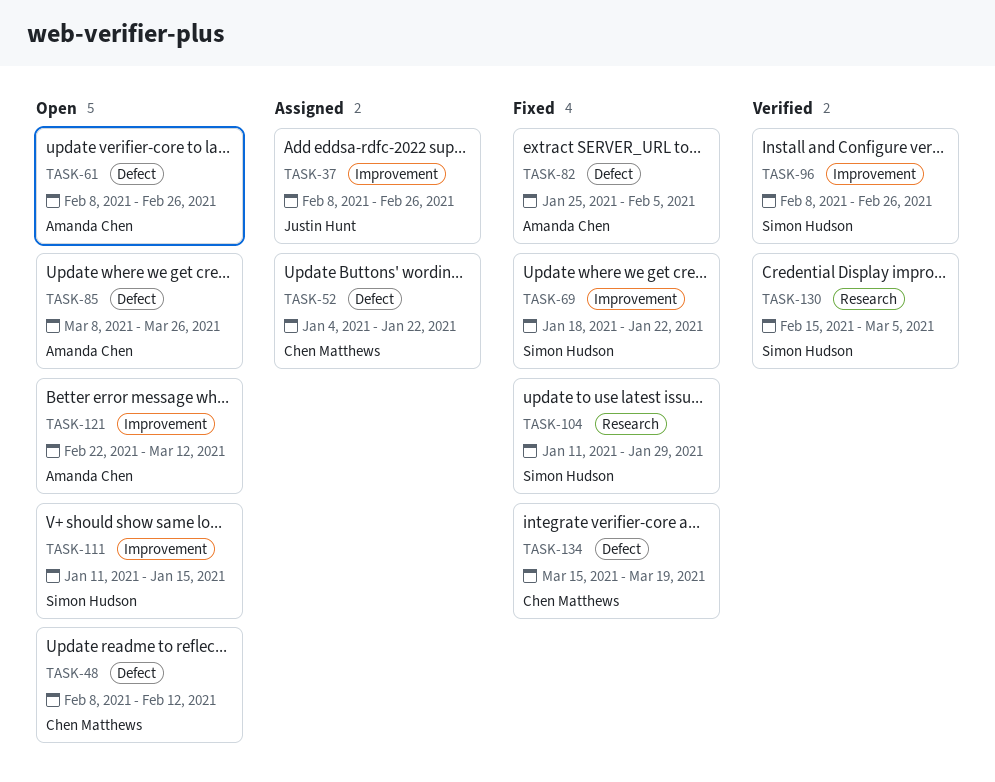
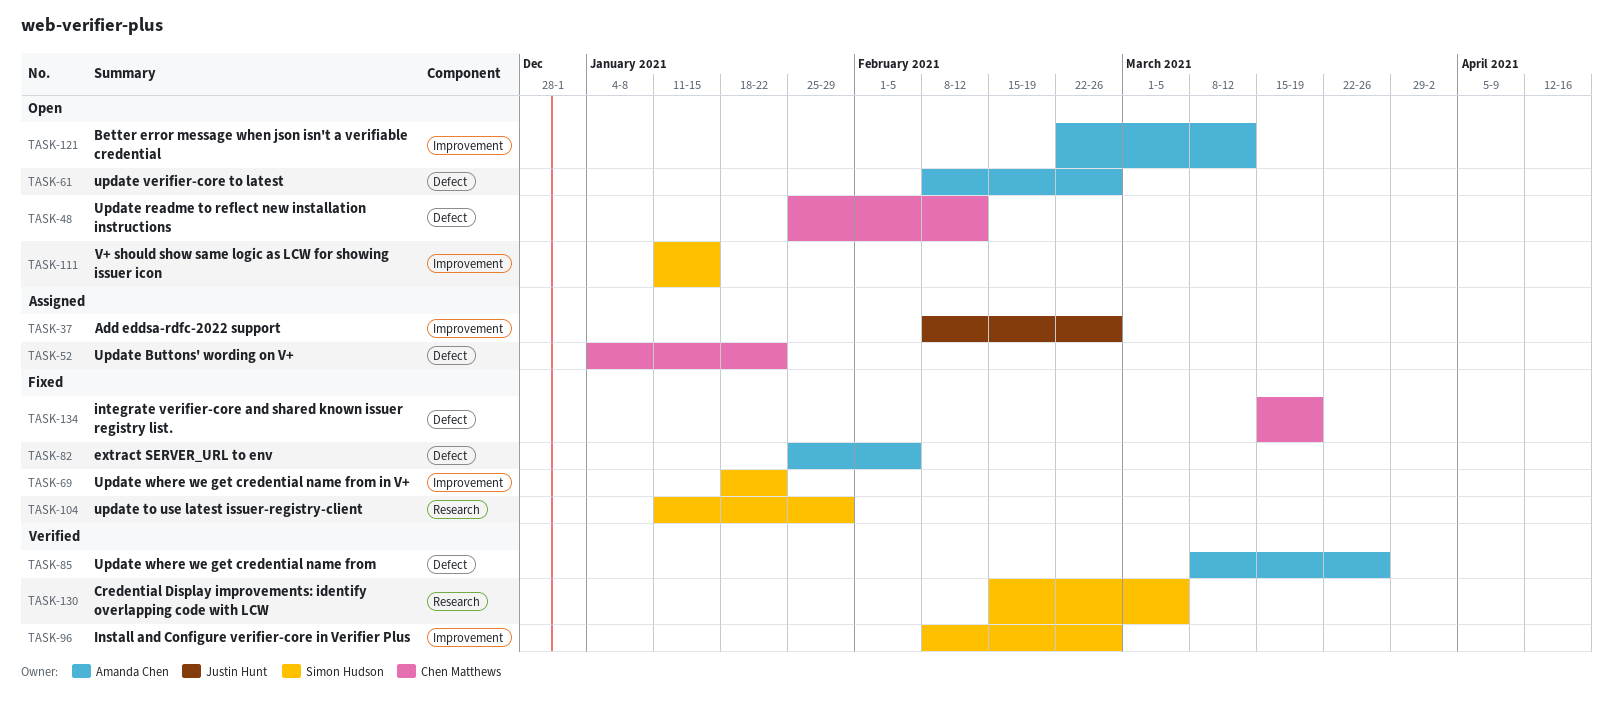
TASK-48, start: Feb 8 -> Jan 25
TASK-85, status: Open -> Verified

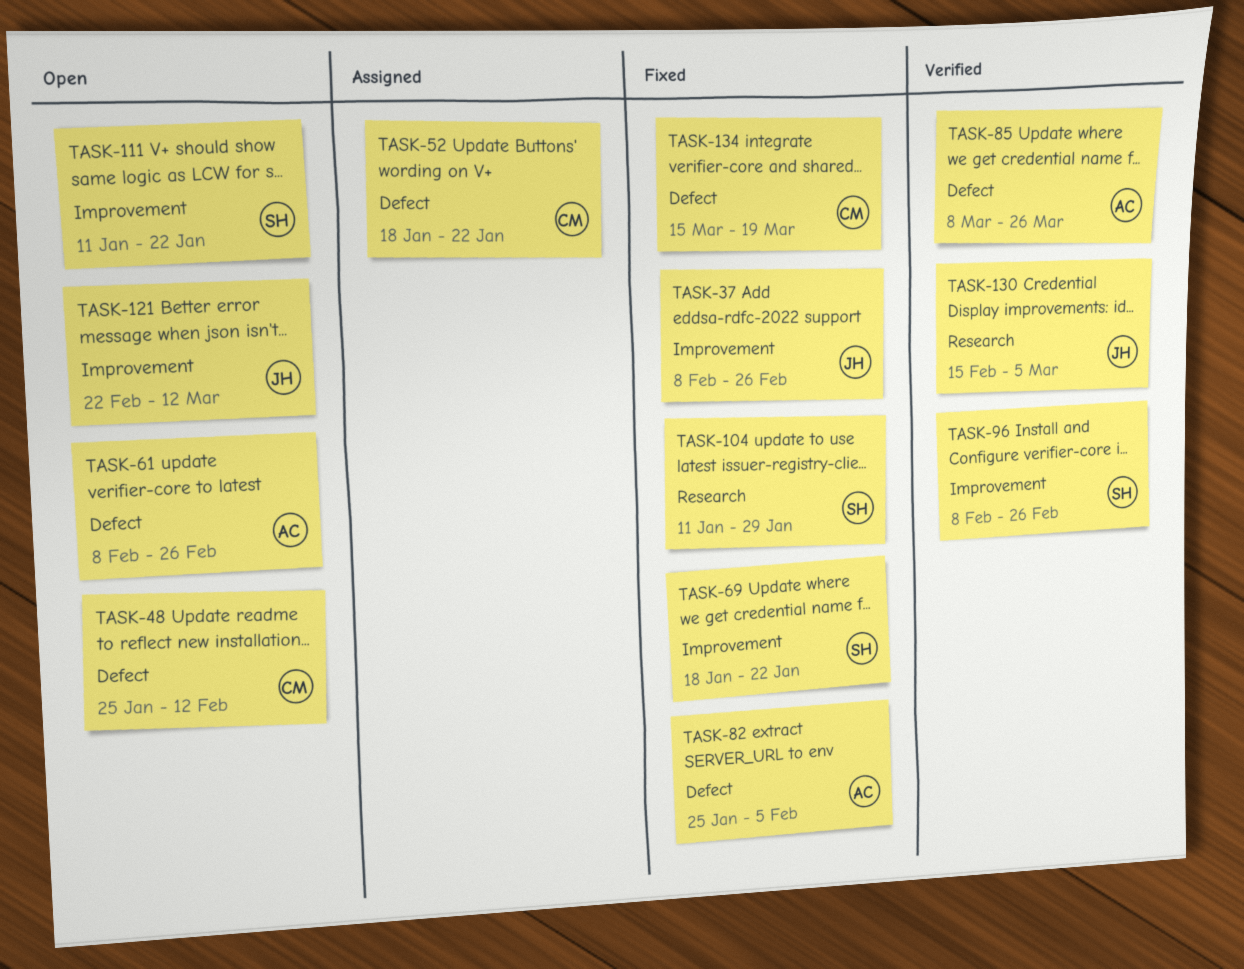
TASK-37, status: Assigned -> Fixed
TASK-52, start: Jan 4 -> Jan 18
TASK-111, due: Jan 15 -> Jan 22
TASK-121, owner: Amanda Chen -> Justin Hunt
TASK-130, owner: Simon Hudson -> Justin Hunt

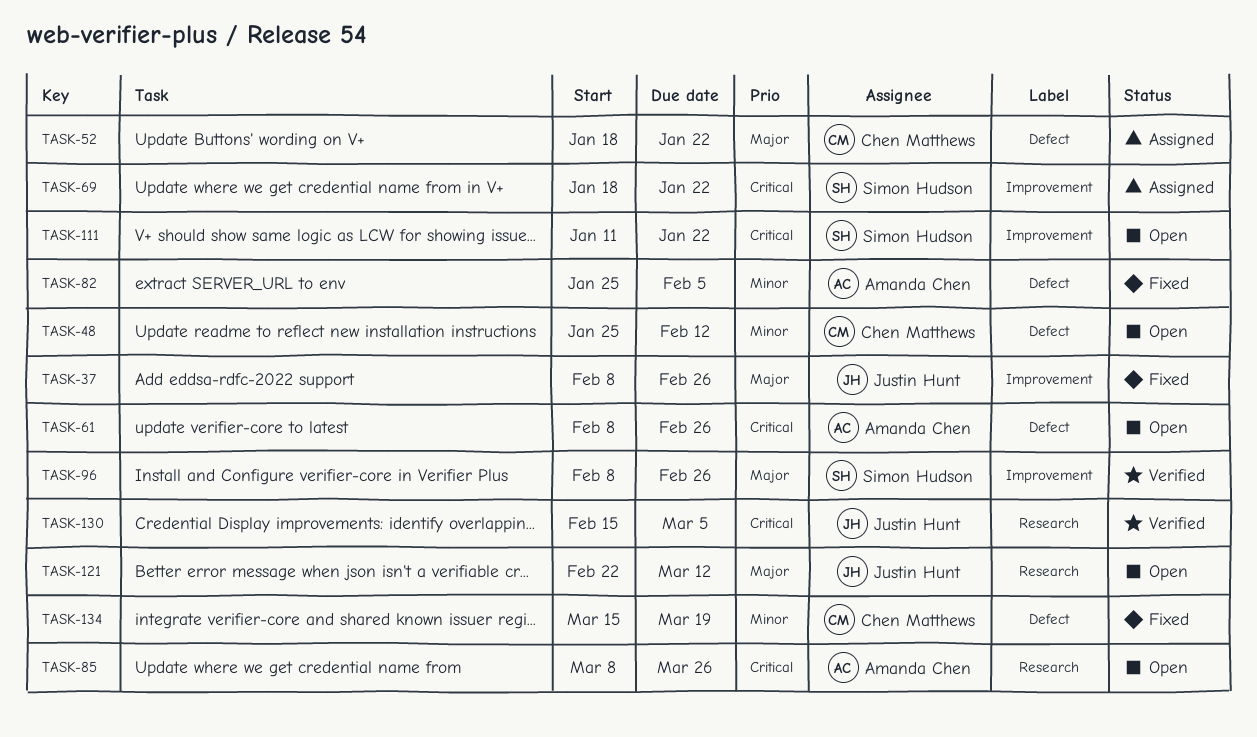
TASK-69, status: Fixed -> Assigned
TASK-85, status: Verified -> Open
TASK-85, label: Defect -> Research
TASK-104: present -> none
TASK-121, label: Improvement -> Research

